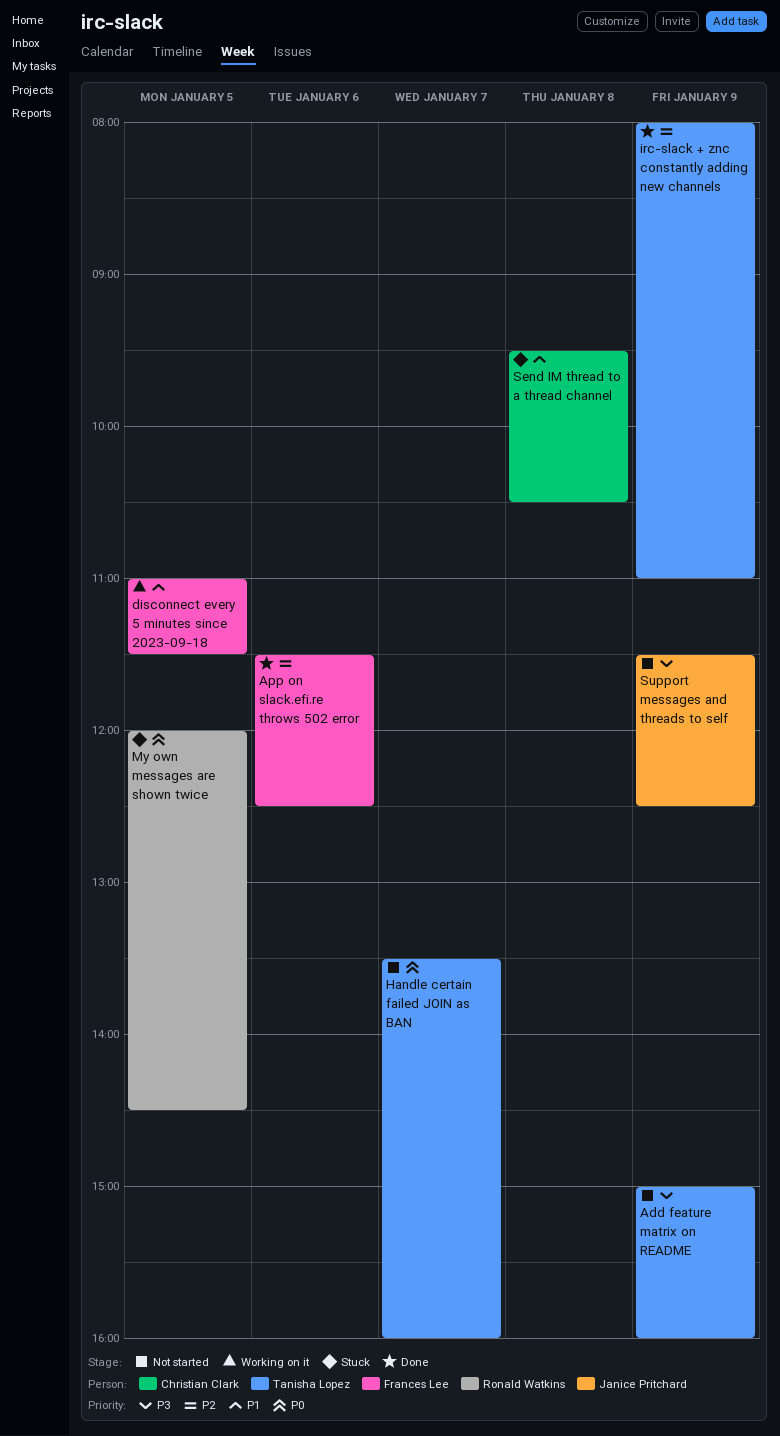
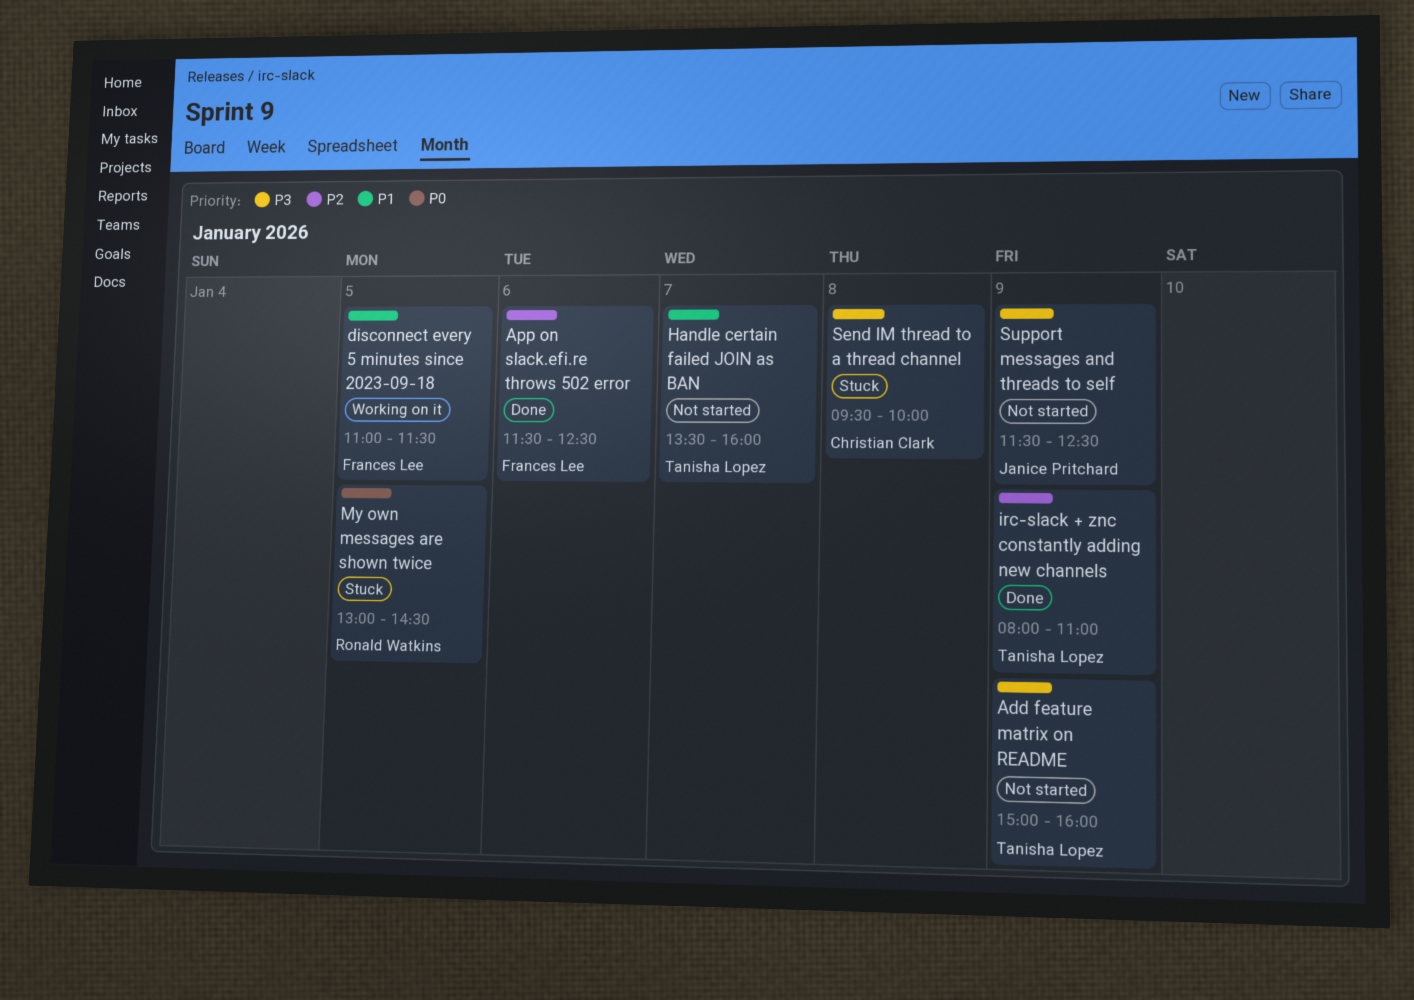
Handle certain failed JOIN as BAN, priority: P0 -> P1
My own messages are shown twice, begins: 12:00 -> 13:00
Send IM thread to a thread channel, priority: P1 -> P3
Send IM thread to a thread channel, ends: 10:30 -> 10:00

